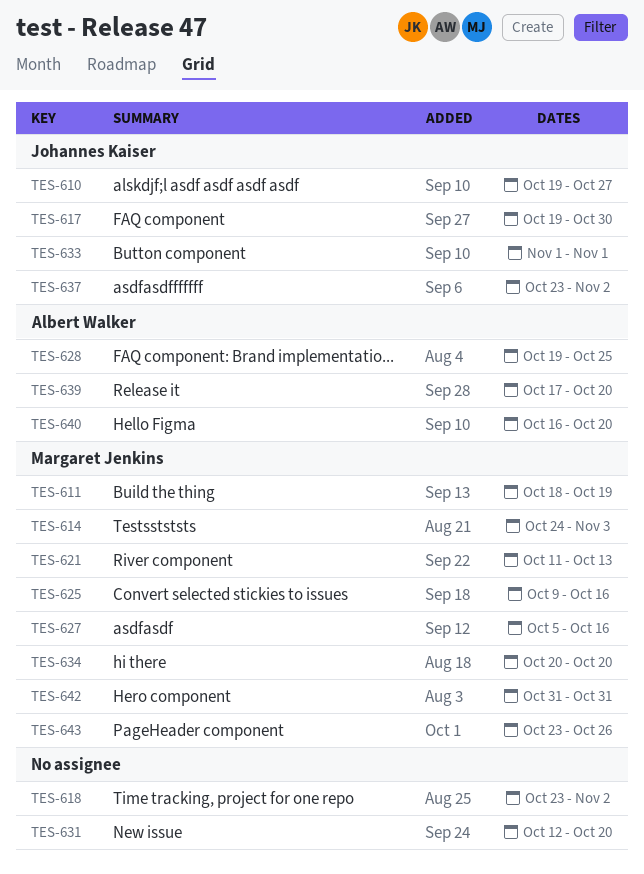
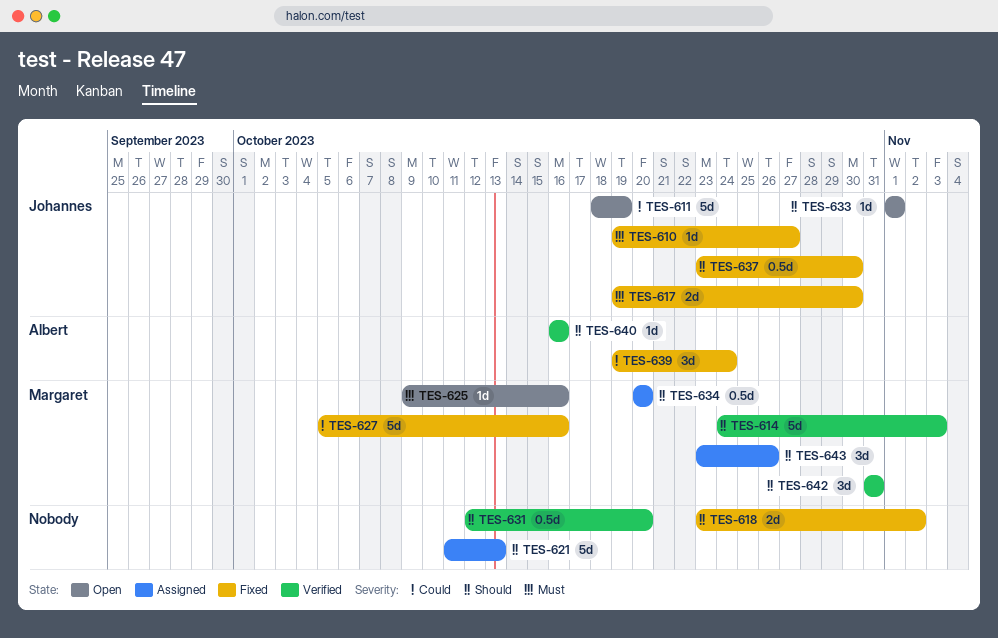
TES-611, owner: Margaret Jenkins -> Johannes Kaiser
TES-621, owner: Margaret Jenkins -> none
TES-628: present -> none
TES-637, due: Nov 2 -> Oct 30
TES-639, start: Oct 17 -> Oct 19
TES-639, due: Oct 20 -> Oct 24
TES-640, due: Oct 20 -> Oct 16

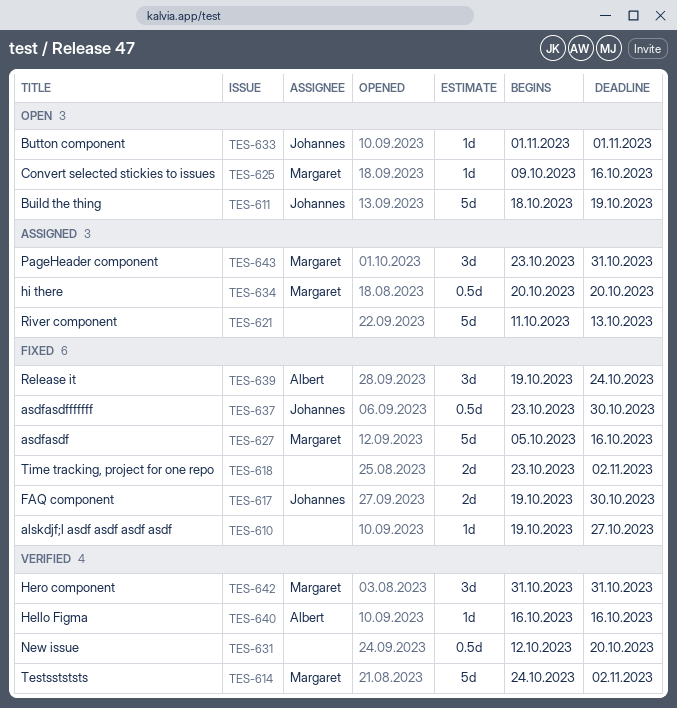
TES-610, owner: Johannes -> none
TES-614, due: Nov 3 -> Nov 2
TES-643, due: Oct 26 -> Oct 31

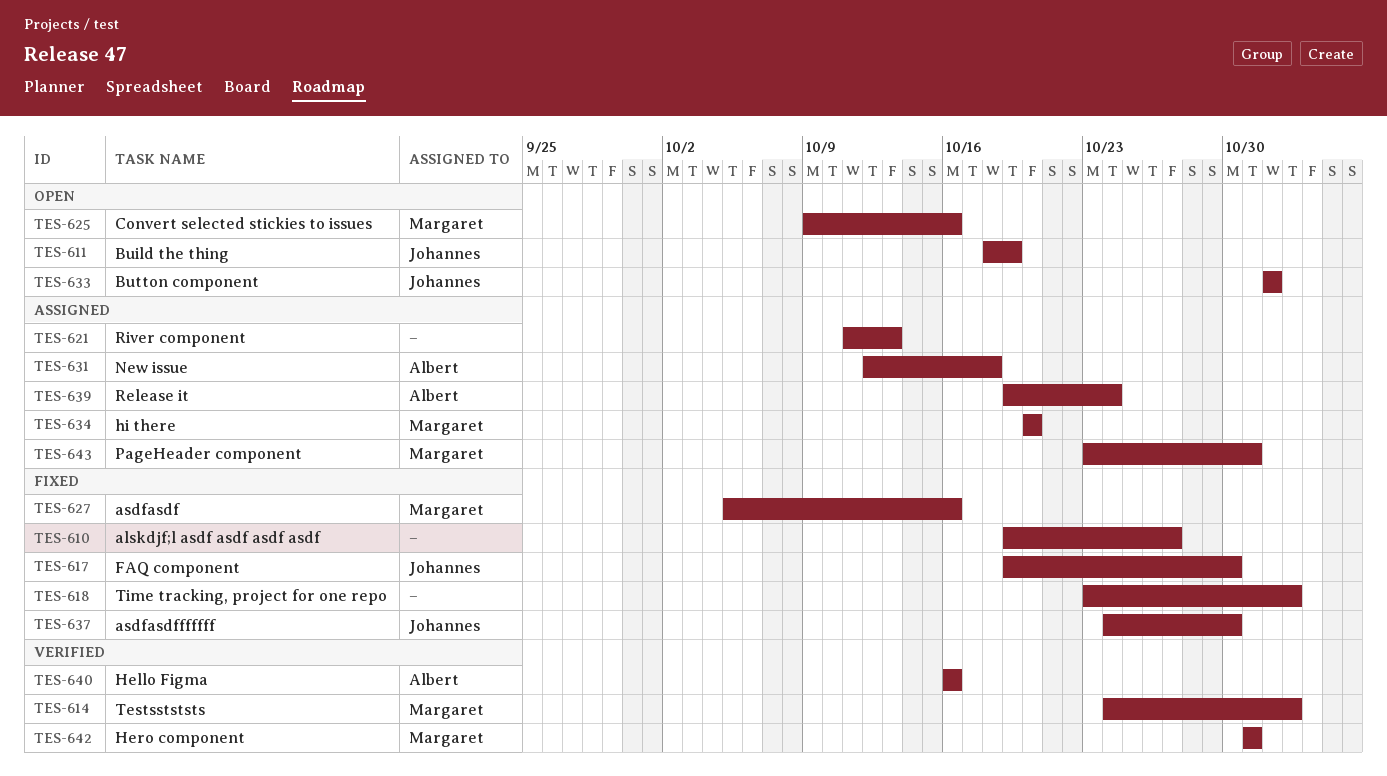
TES-631, status: Verified -> Assigned
TES-631, owner: none -> Albert
TES-631, due: Oct 20 -> Oct 18
TES-637, start: Oct 23 -> Oct 24
TES-639, status: Fixed -> Assigned

